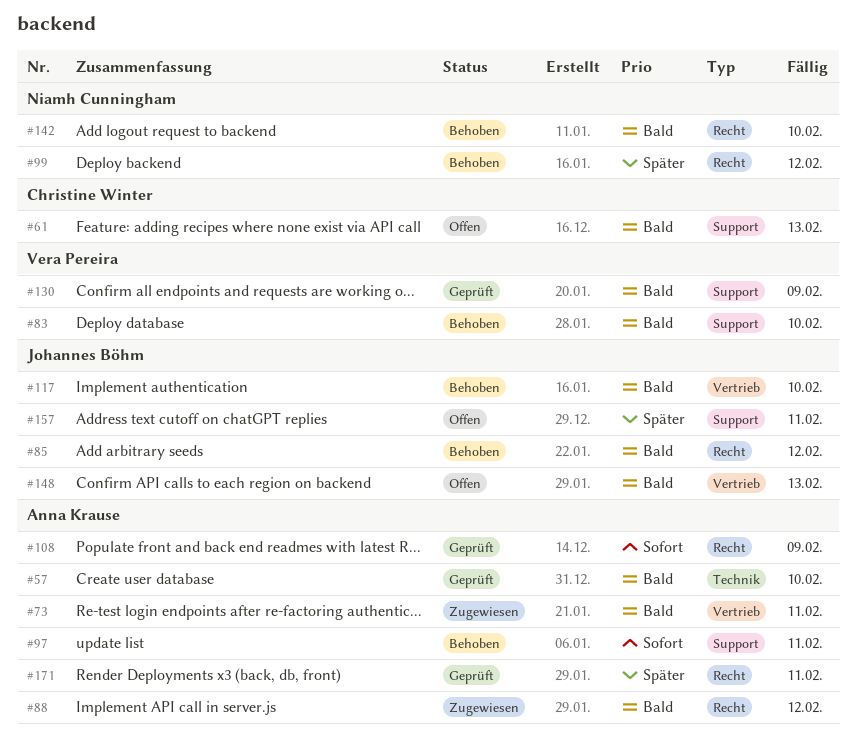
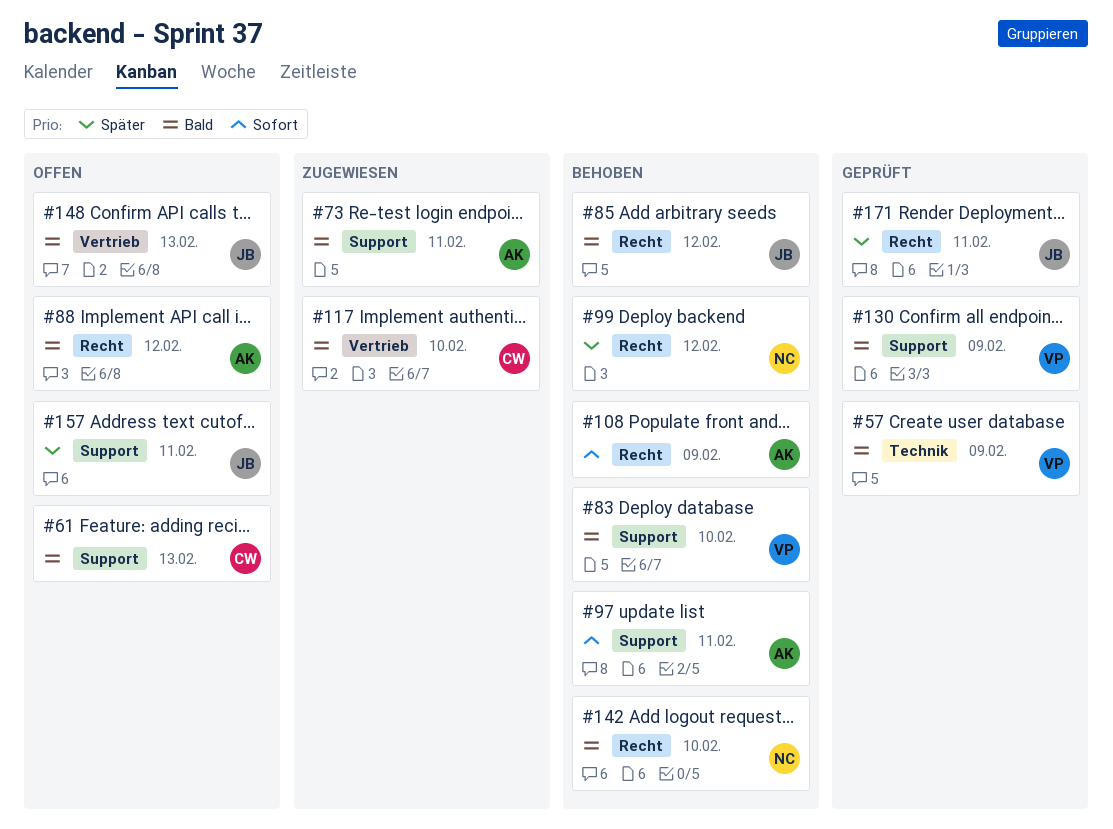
#57, owner: Anna Krause -> Vera Pereira
#57, due: Feb 10 -> Feb 9
#73, label: Vertrieb -> Support
#88, status: Zugewiesen -> Offen
#108, status: Geprüft -> Behoben
#117, status: Behoben -> Zugewiesen
#117, owner: Johannes Böhm -> Christine Winter
#171, owner: Anna Krause -> Johannes Böhm

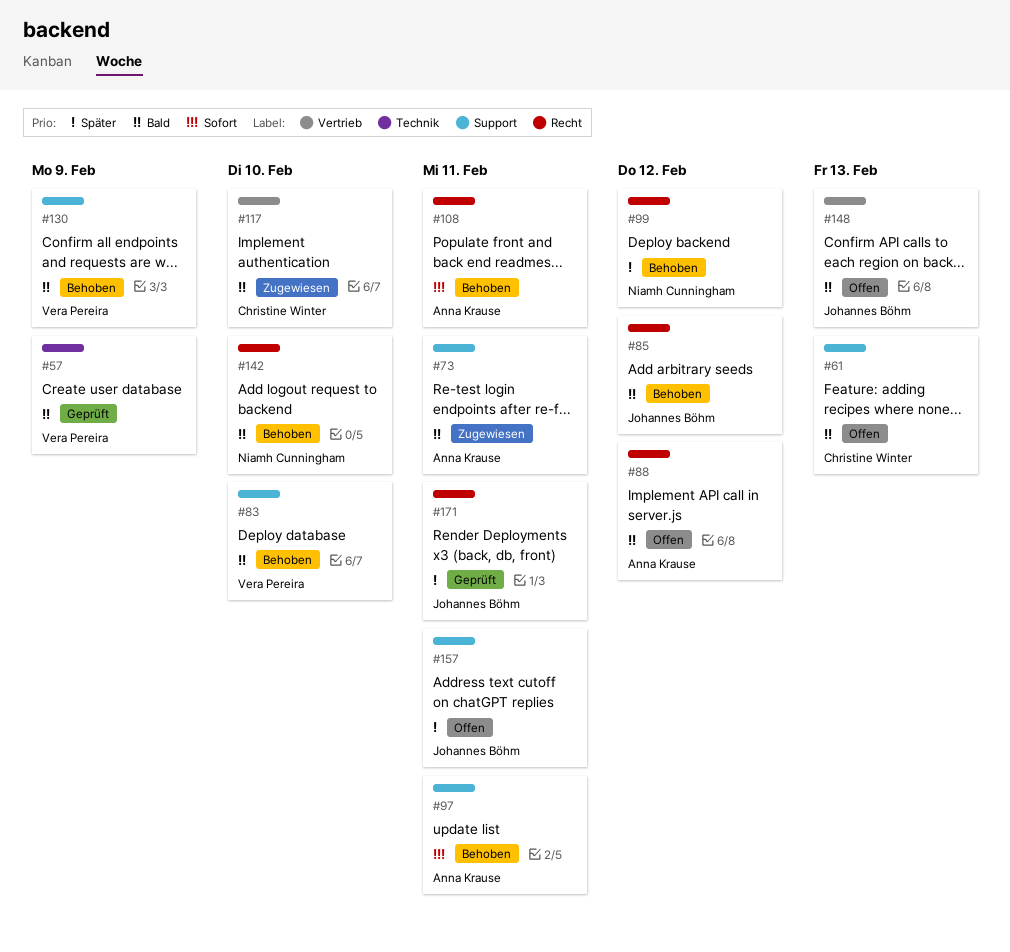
#108, due: Feb 9 -> Feb 11
#130, status: Geprüft -> Behoben

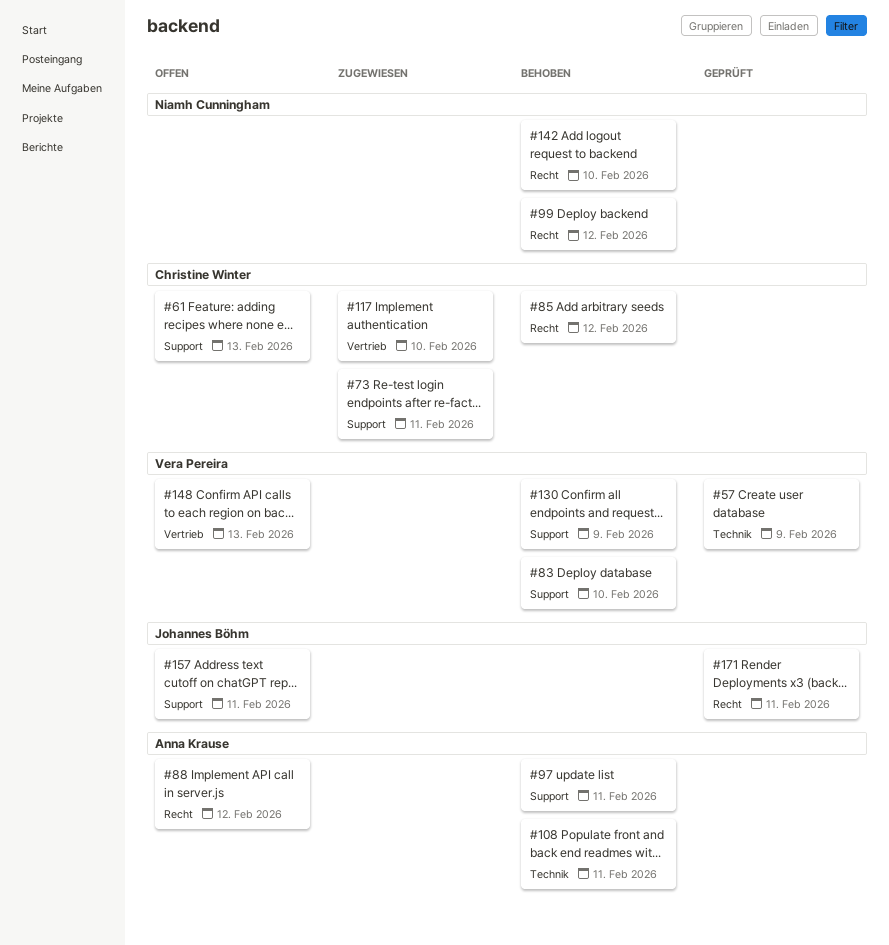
#73, owner: Anna Krause -> Christine Winter
#85, owner: Johannes Böhm -> Christine Winter
#108, label: Recht -> Technik
#148, owner: Johannes Böhm -> Vera Pereira

